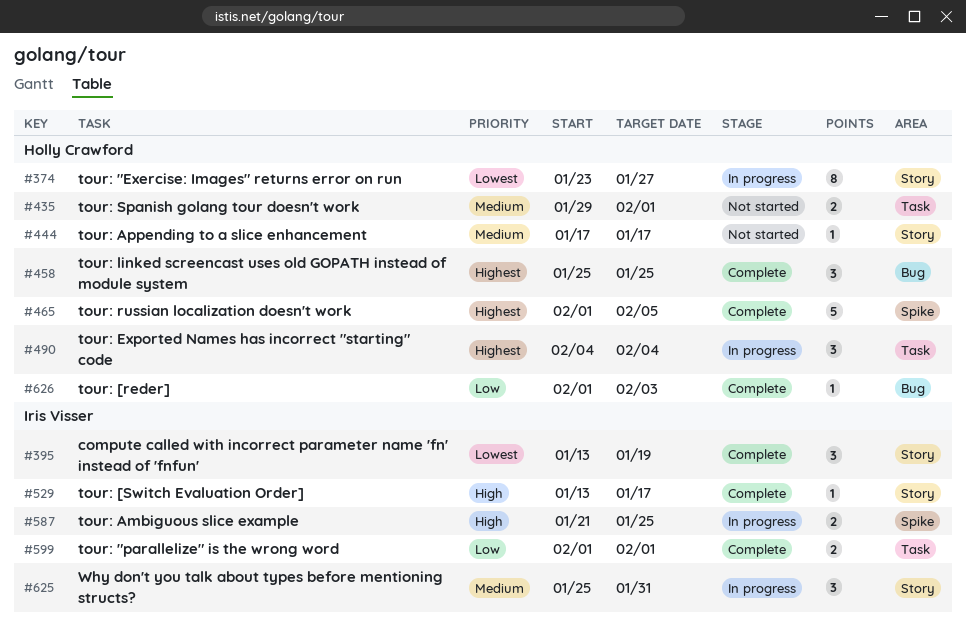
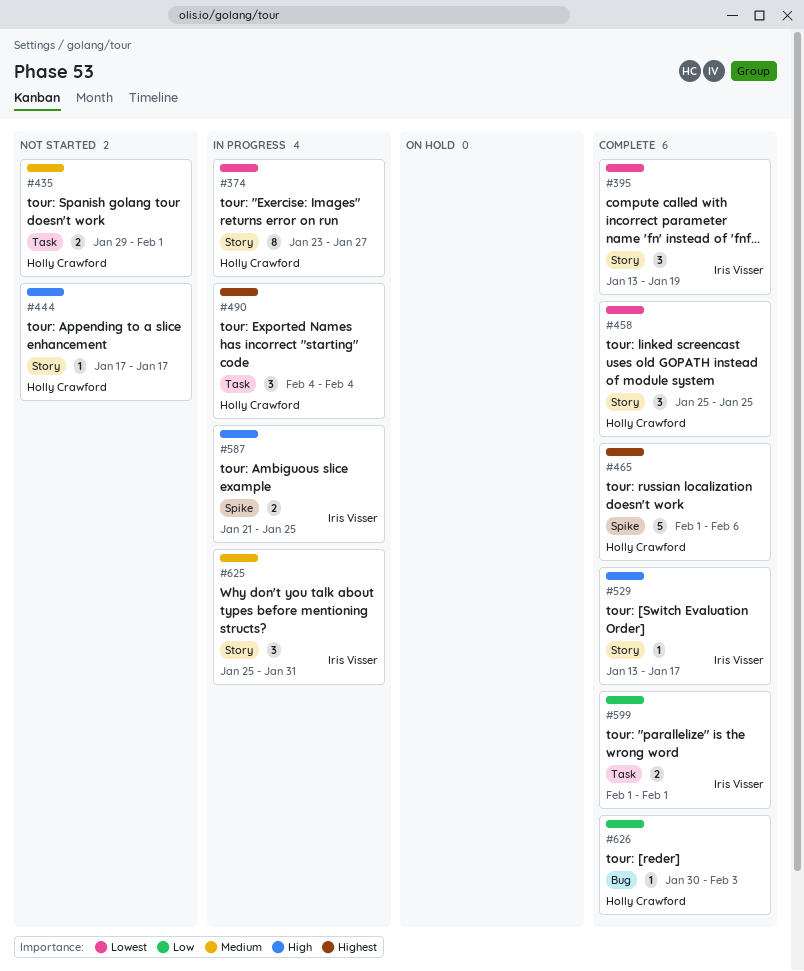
#444, priority: Medium -> High
#458, priority: Highest -> Lowest
#458, label: Bug -> Story
#465, due: Feb 5 -> Feb 6
#626, start: Feb 1 -> Jan 30

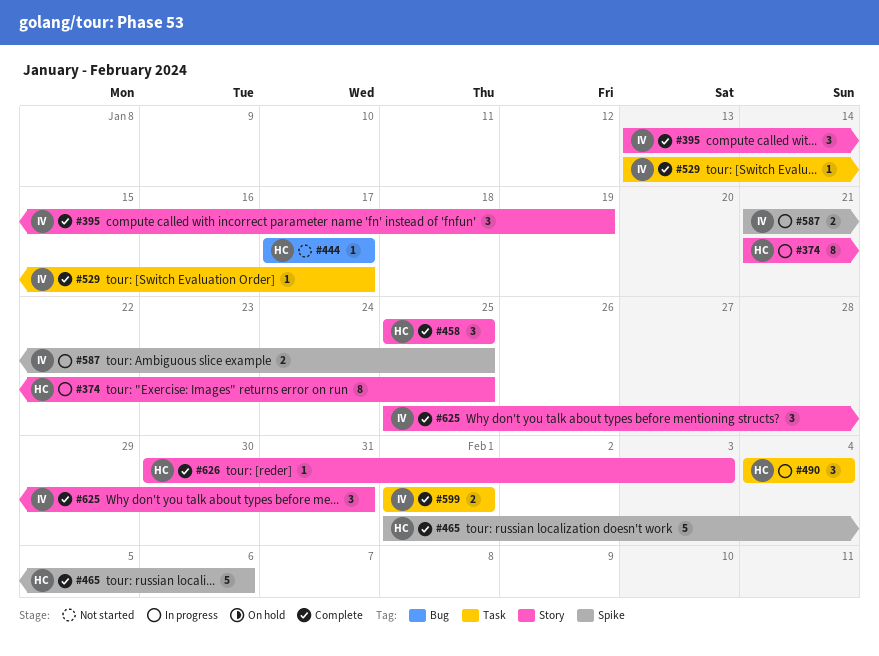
#374, start: Jan 23 -> Jan 21
#374, due: Jan 27 -> Jan 25
#435: present -> none
#444, label: Story -> Bug
#529, label: Story -> Task
#625, status: In progress -> Complete
#626, label: Bug -> Story

